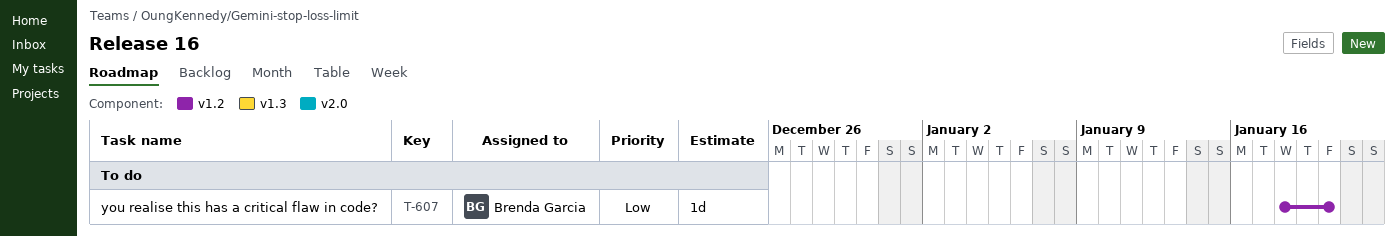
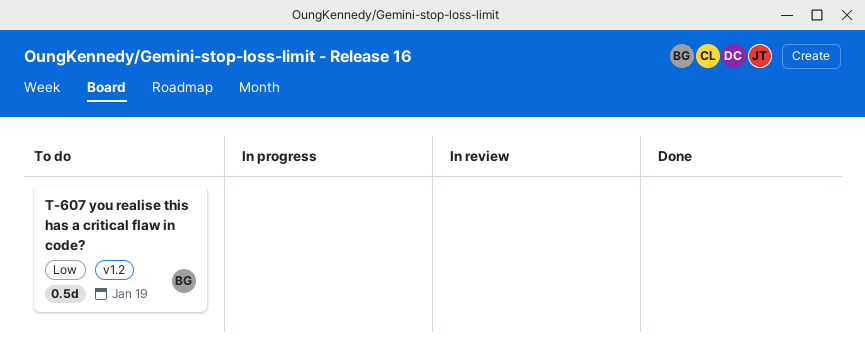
T-607, estimate: 1d -> 0.5d
T-607, due: Jan 20 -> Jan 19

